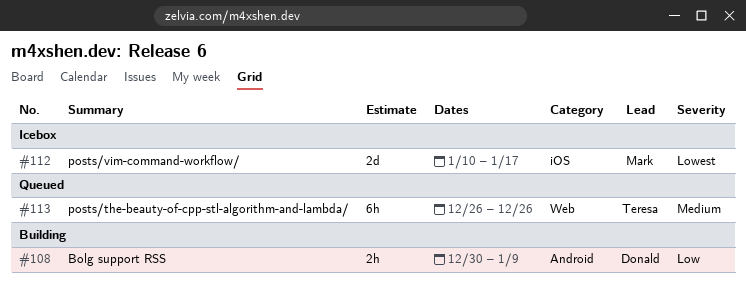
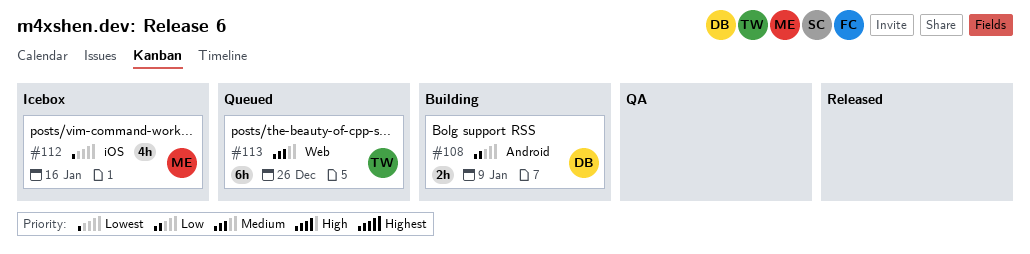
#112, estimate: 2d -> 4h
#112, due: Jan 17 -> Jan 16

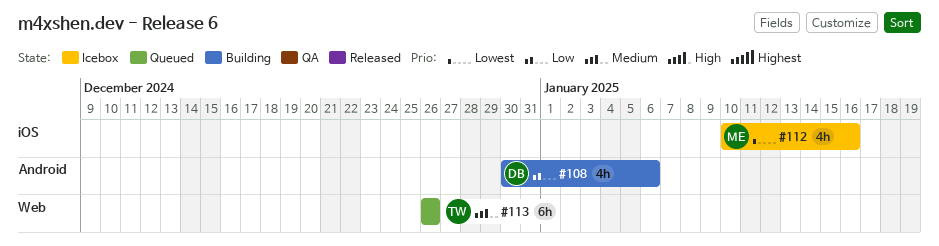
#108, estimate: 2h -> 4h
#108, due: Jan 9 -> Jan 6

